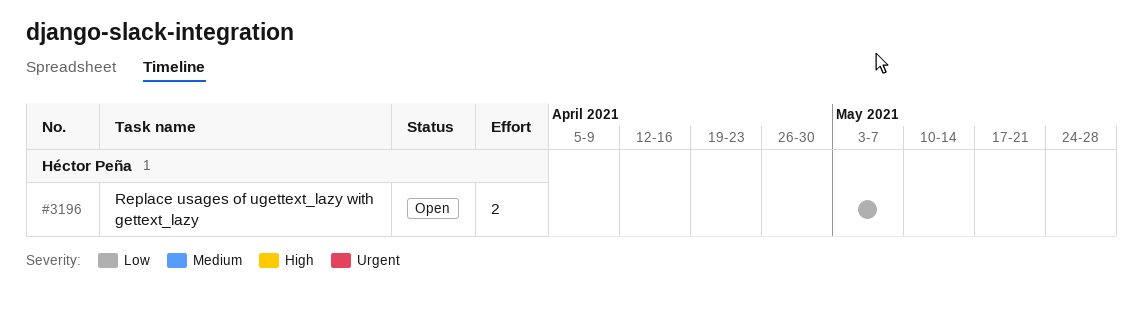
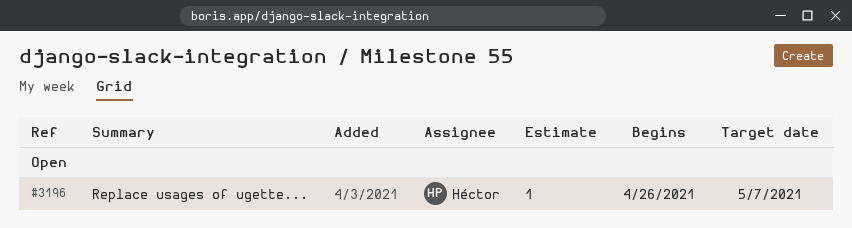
#3196, estimate: 2 -> 1
#3196, start: May 3 -> Apr 26

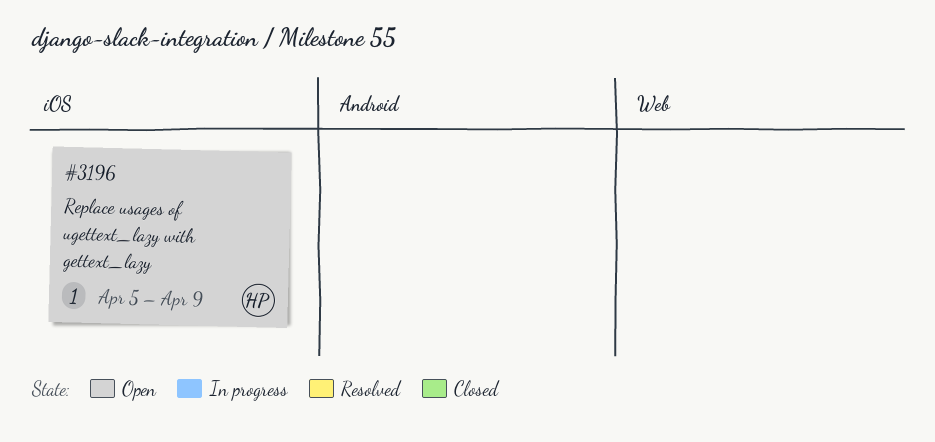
#3196, start: Apr 26 -> Apr 5
#3196, due: May 7 -> Apr 9

